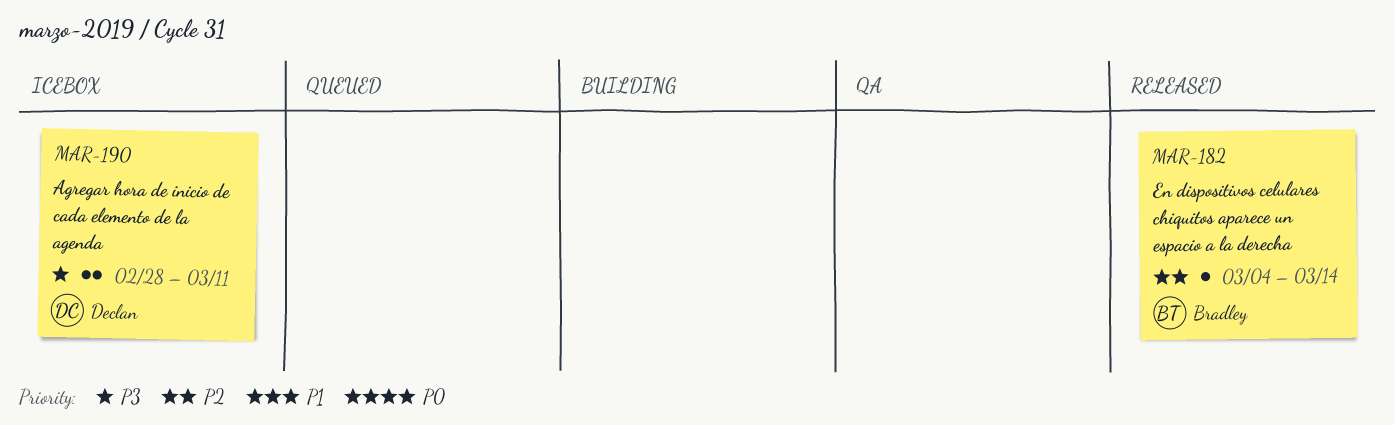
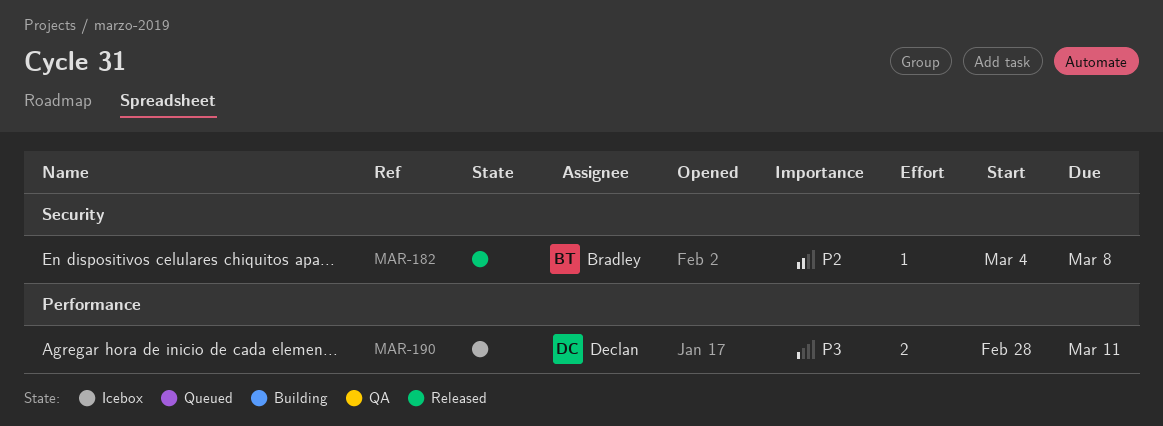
MAR-182, due: Mar 14 -> Mar 8

